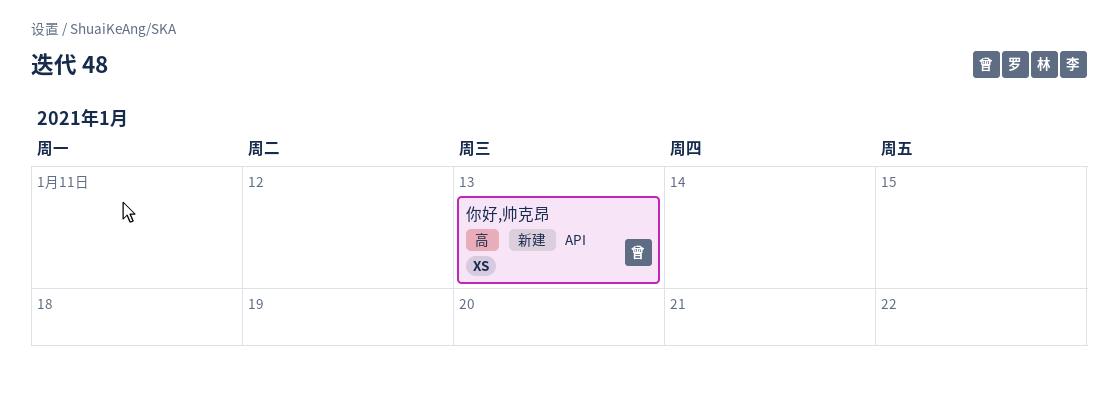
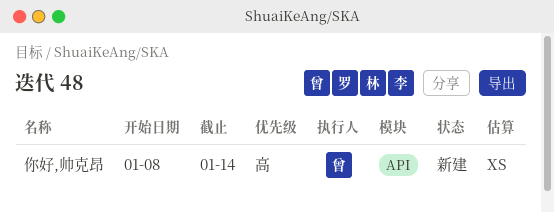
你好,帅克昂, due: Jan 13 -> Jan 14

